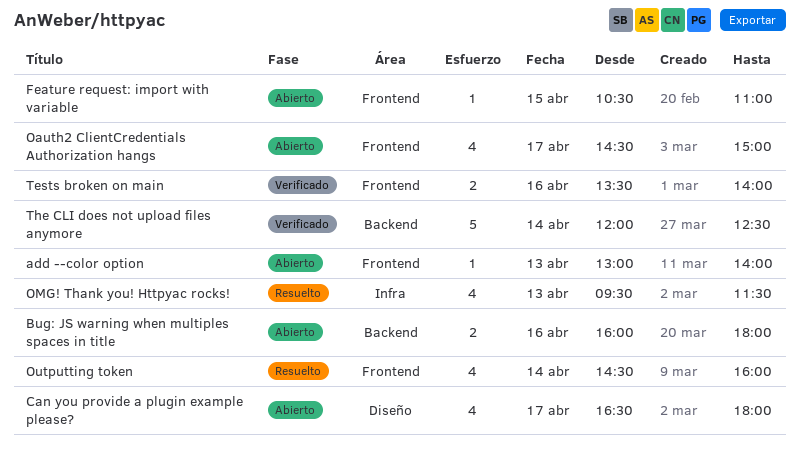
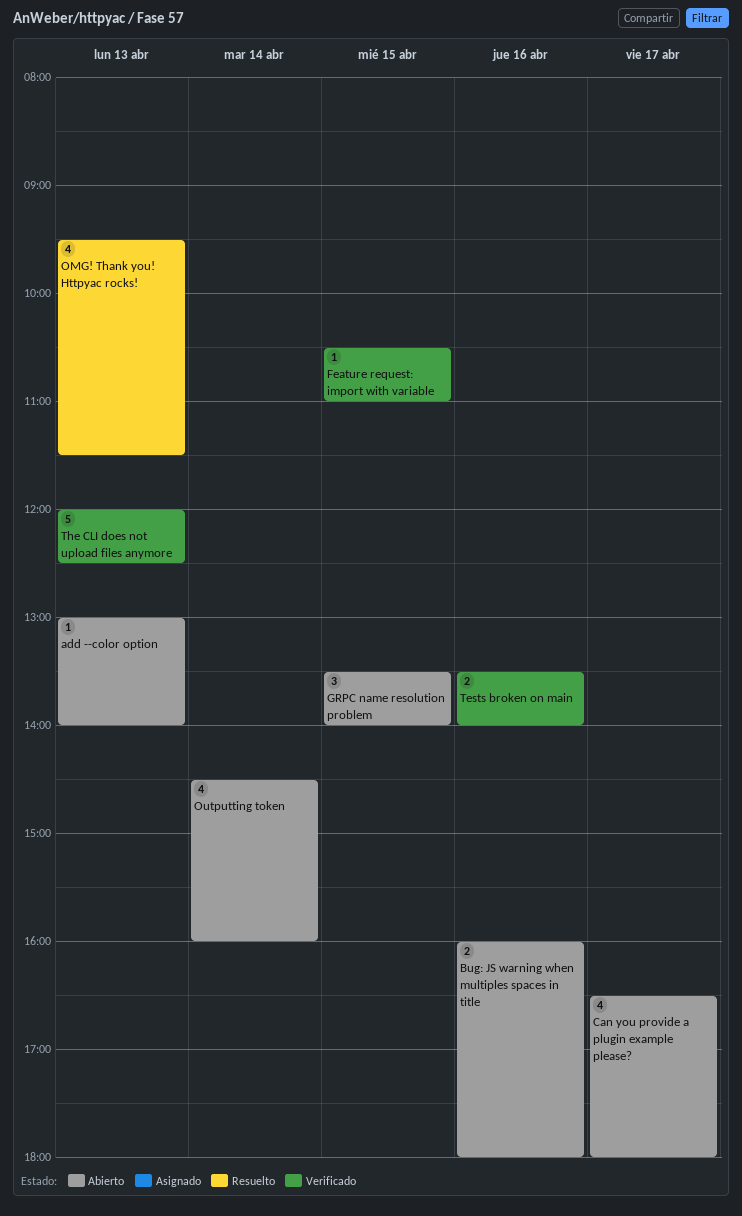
Feature request: import with variable, status: Abierto -> Verificado
GRPC name resolution problem: none -> present
Oauth2 ClientCredentials Authorization hangs: present -> none
Outputting token, status: Resuelto -> Abierto
The CLI does not upload files anymore, day: Apr 14 -> Apr 13

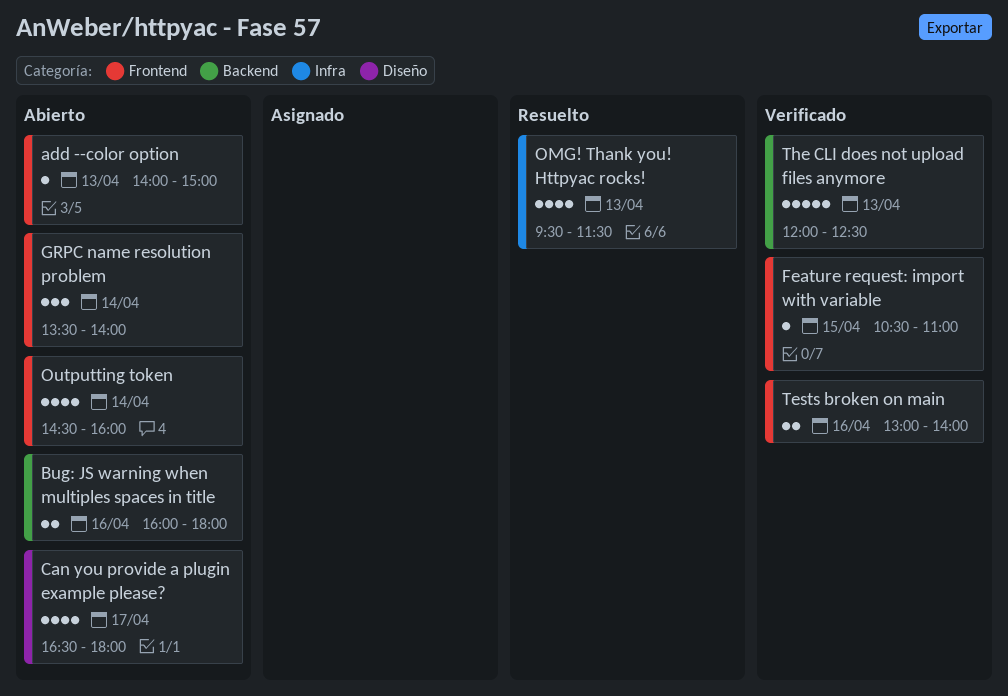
add --color option, begins: 13:00 -> 14:00
add --color option, ends: 14:00 -> 15:00
GRPC name resolution problem, day: Apr 15 -> Apr 14
Tests broken on main, begins: 13:30 -> 13:00

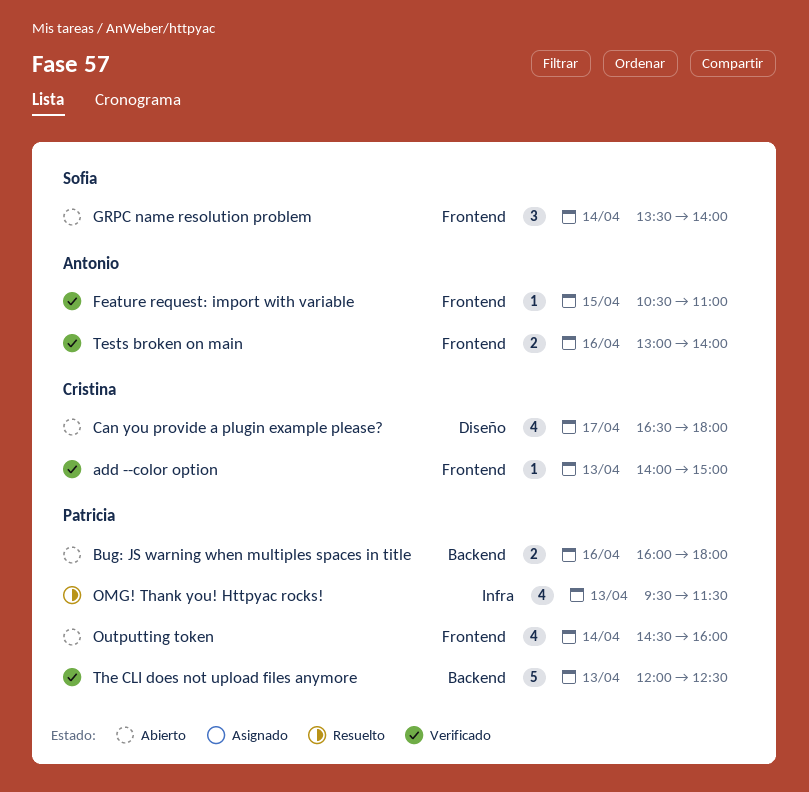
add --color option, status: Abierto -> Verificado

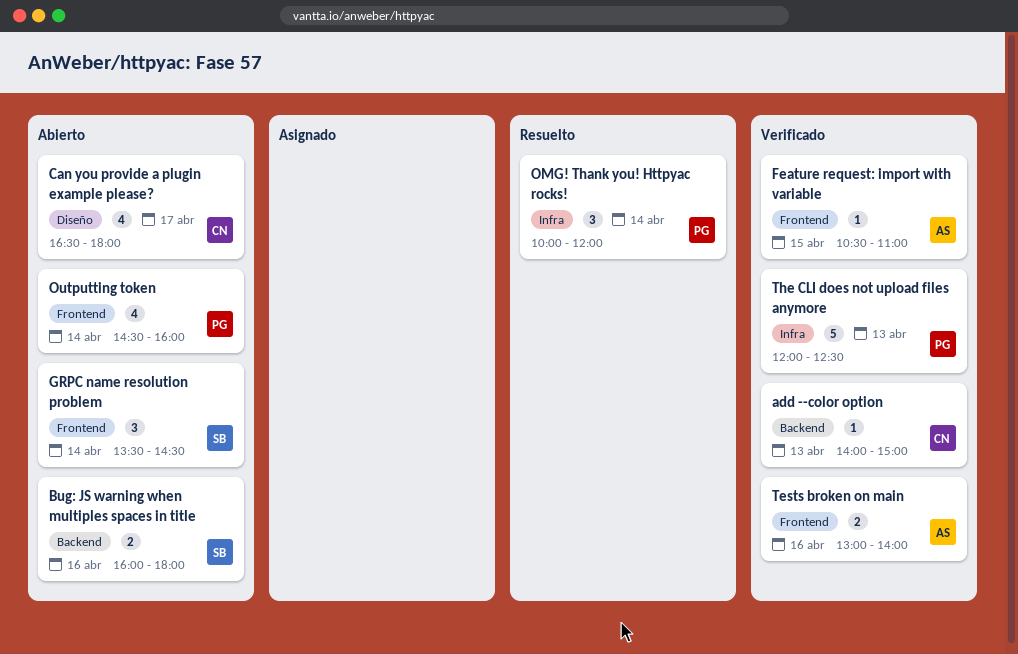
add --color option, label: Frontend -> Backend
Bug: JS warning when multiples spaces in title, owner: Patricia -> Sofia
GRPC name resolution problem, ends: 14:00 -> 14:30
OMG! Thank you! Httpyac rocks!, estimate: 4 -> 3
OMG! Thank you! Httpyac rocks!, day: Apr 13 -> Apr 14
OMG! Thank you! Httpyac rocks!, begins: 09:30 -> 10:00
OMG! Thank you! Httpyac rocks!, ends: 11:30 -> 12:00
The CLI does not upload files anymore, label: Backend -> Infra

